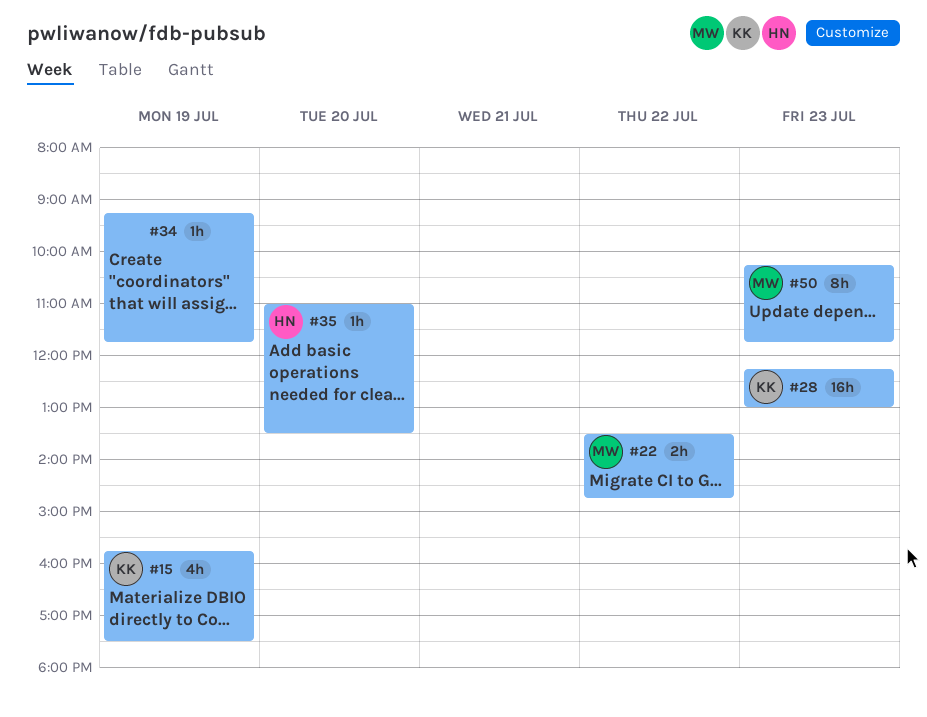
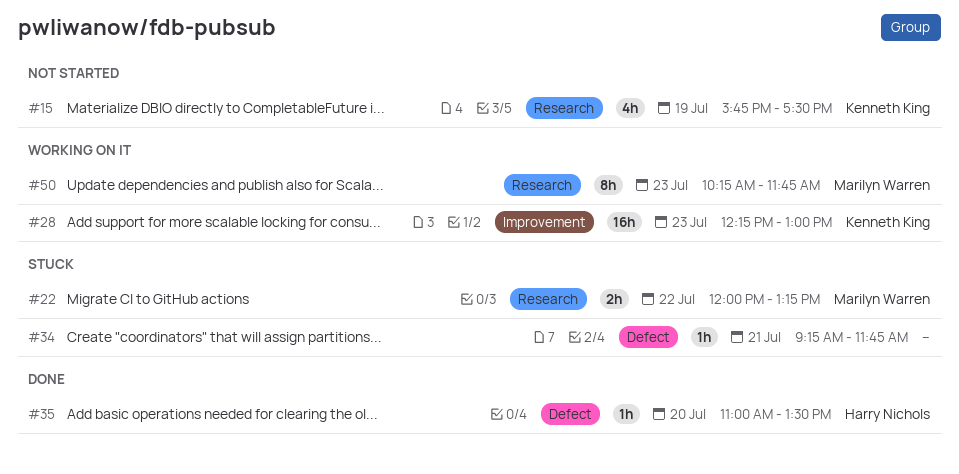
#22, begins: 13:30 -> 12:00
#22, ends: 14:45 -> 13:15
#34, day: Jul 19 -> Jul 21

